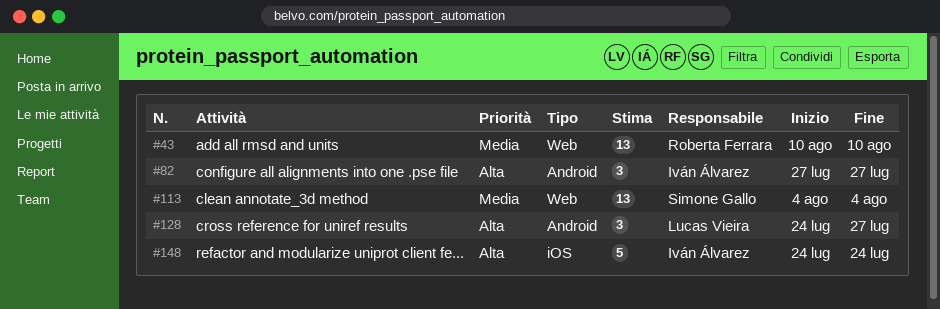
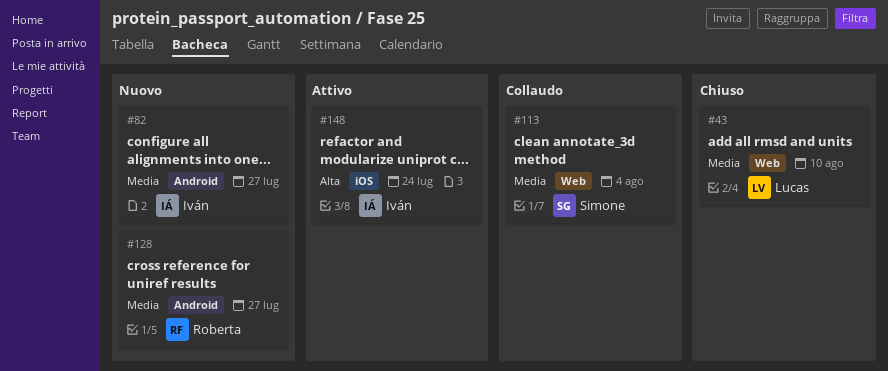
#43, owner: Roberta Ferrara -> Lucas Vieira
#82, priority: Alta -> Media
#128, owner: Lucas Vieira -> Roberta Ferrara
#128, priority: Alta -> Media

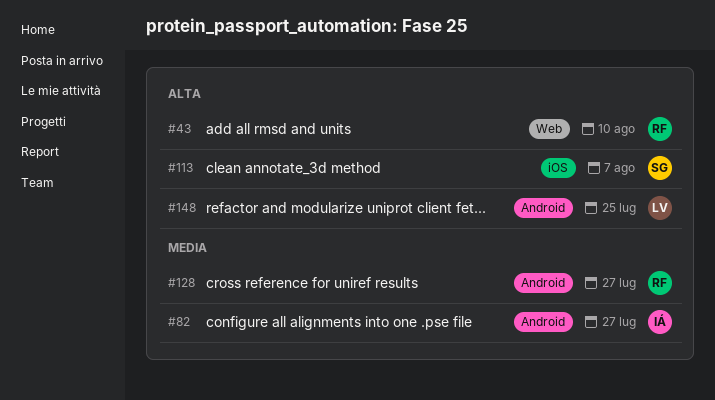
#43, owner: Lucas -> Roberta
#43, priority: Media -> Alta
#113, priority: Media -> Alta
#113, label: Web -> iOS
#113, due: Aug 4 -> Aug 7
#148, owner: Iván -> Lucas
#148, label: iOS -> Android
#148, due: Jul 24 -> Jul 25

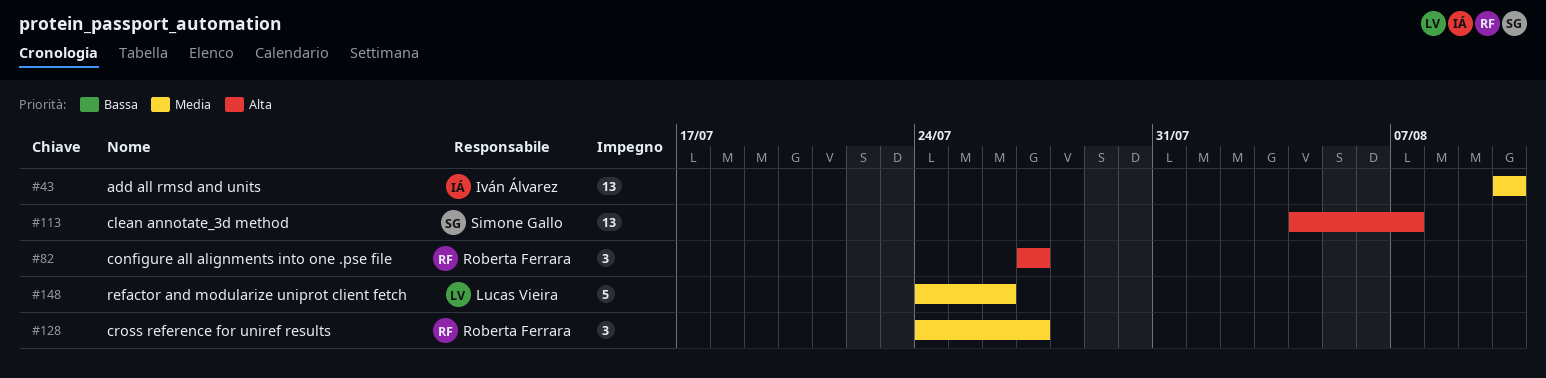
#43, owner: Roberta Ferrara -> Iván Álvarez
#43, priority: Alta -> Media
#82, owner: Iván Álvarez -> Roberta Ferrara
#82, priority: Media -> Alta
#148, priority: Alta -> Media
#148, due: Jul 25 -> Jul 26

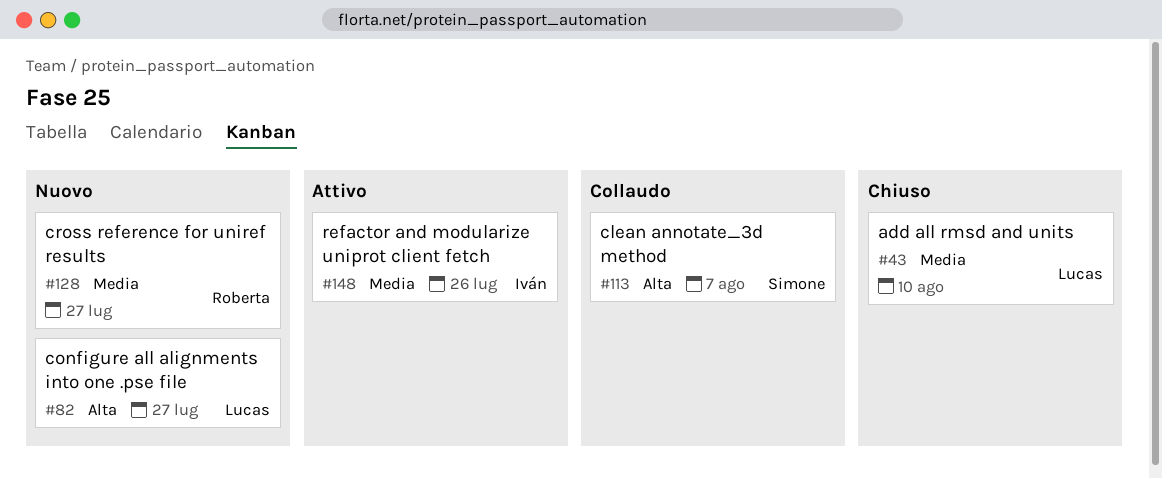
#43, owner: Iván Álvarez -> Lucas Vieira
#82, owner: Roberta Ferrara -> Lucas Vieira
#148, owner: Lucas Vieira -> Iván Álvarez

